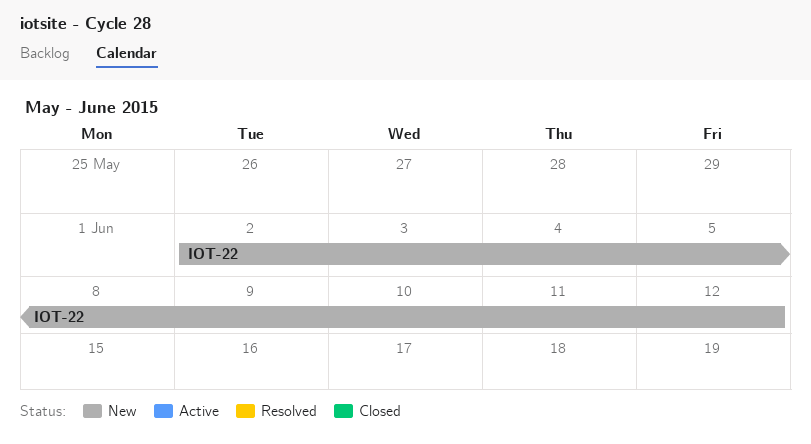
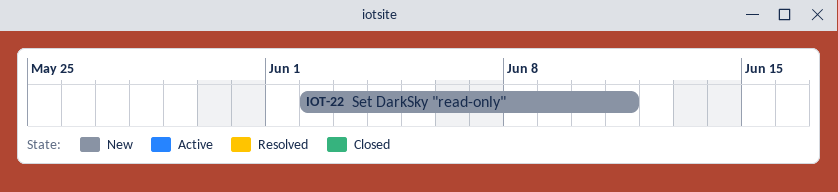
IOT-22, due: Jun 12 -> Jun 11

